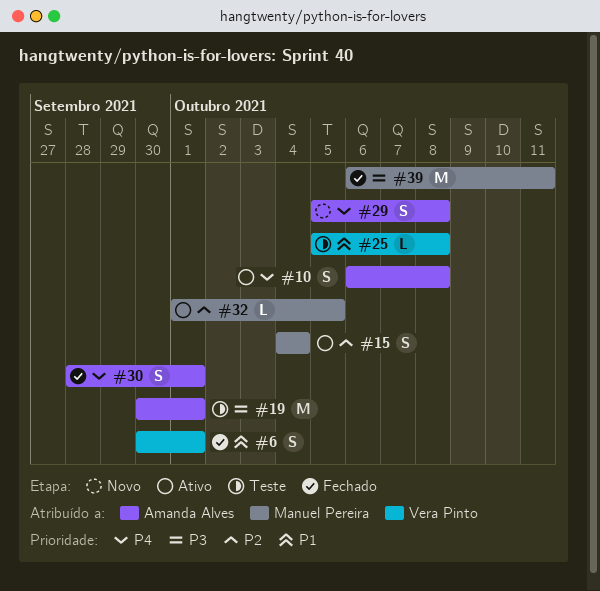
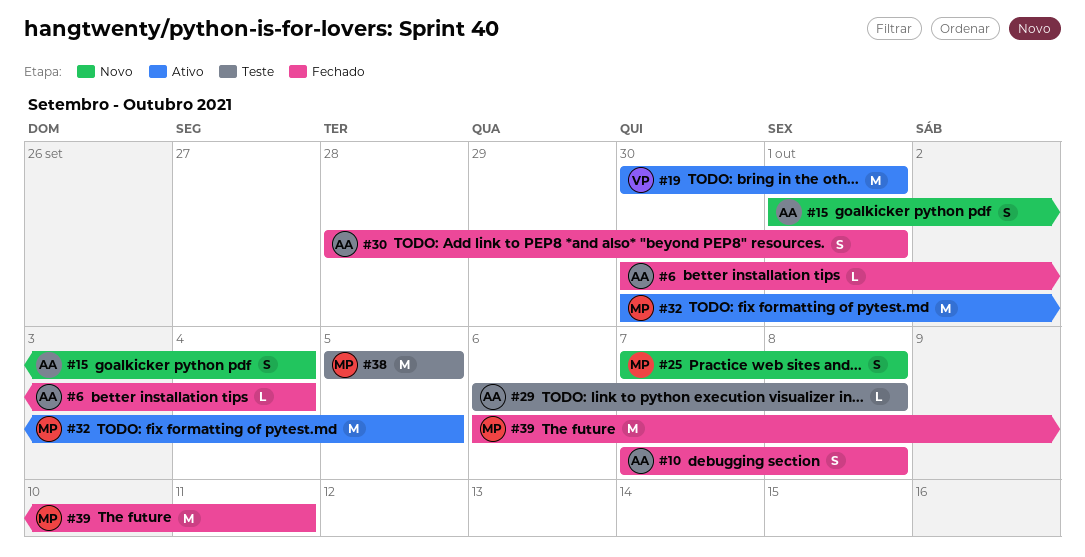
#6, owner: Vera Pinto -> Amanda Alves
#6, estimate: S -> L
#6, due: Oct 1 -> Oct 4
#10, status: Ativo -> Fechado
#10, start: Oct 6 -> Oct 7
#15, status: Ativo -> Novo
#15, owner: Manuel Pereira -> Amanda Alves
#15, start: Oct 4 -> Oct 1
#19, status: Teste -> Ativo
#19, owner: Amanda Alves -> Vera Pinto
#25, status: Teste -> Novo
#25, owner: Vera Pinto -> Manuel Pereira
#25, estimate: L -> S
#25, start: Oct 5 -> Oct 7
#29, status: Novo -> Teste
#29, estimate: S -> L
#29, start: Oct 5 -> Oct 6
#32, estimate: L -> M
#32, start: Oct 1 -> Sep 30
#38: none -> present

